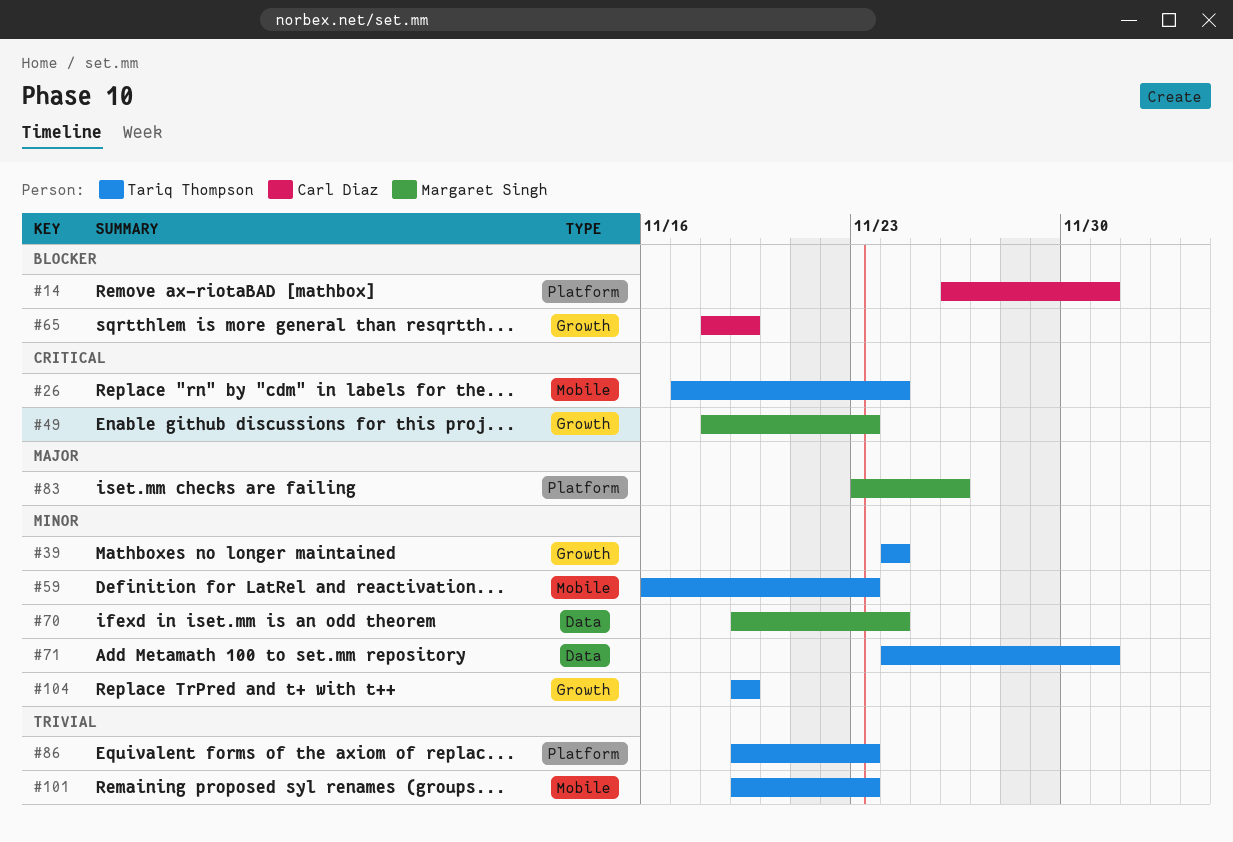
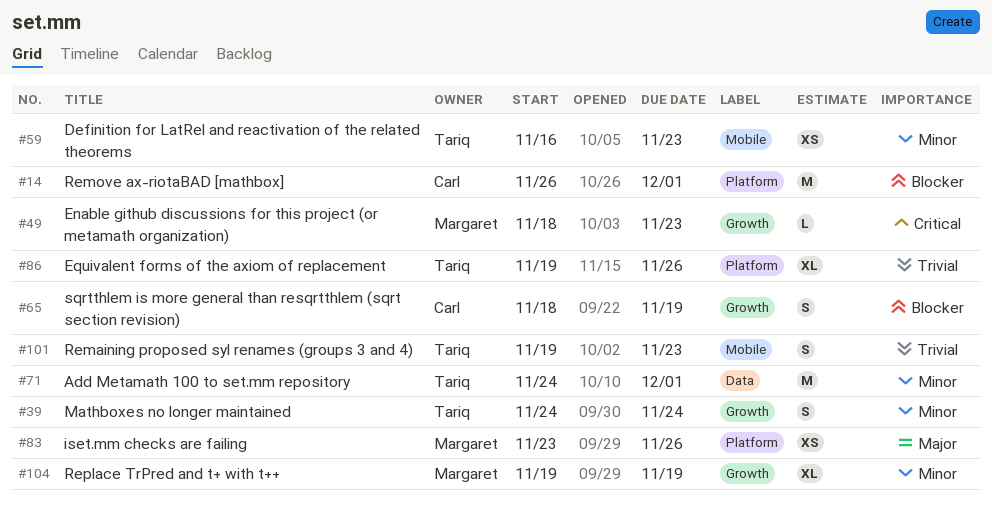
#26: present -> none
#70: present -> none
#86, due: Nov 23 -> Nov 26
#104, owner: Tariq Thompson -> Margaret Singh

